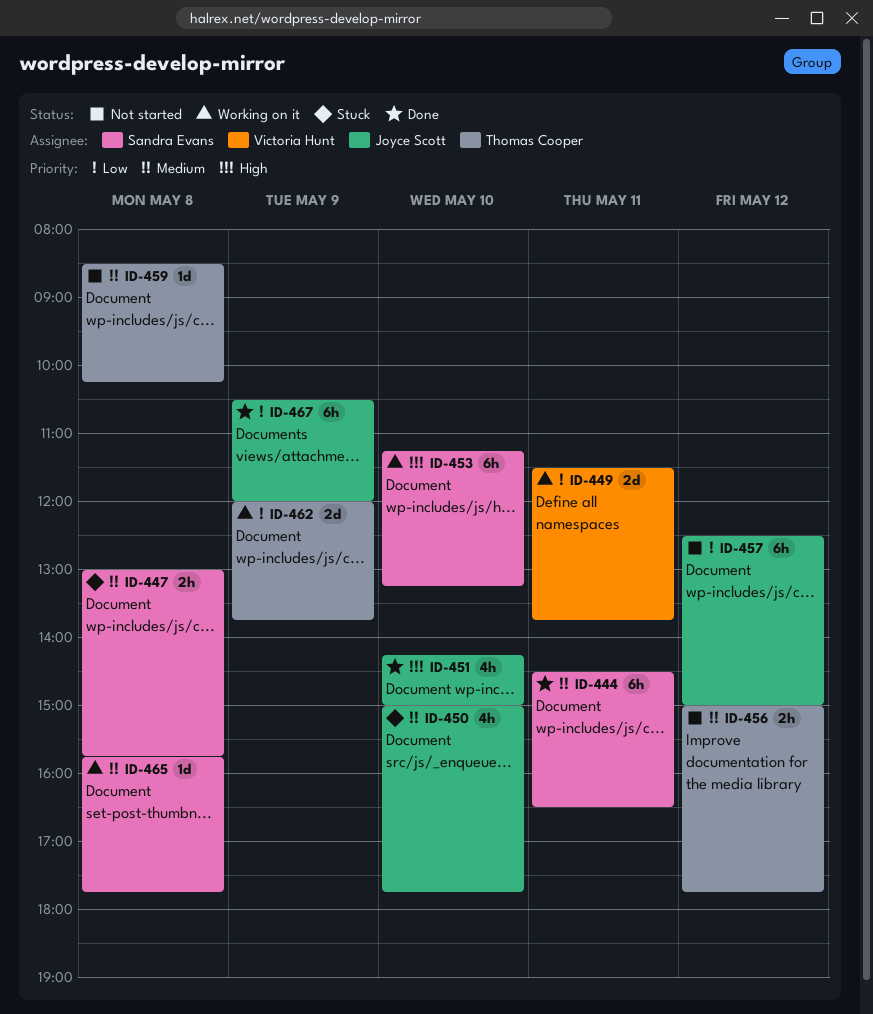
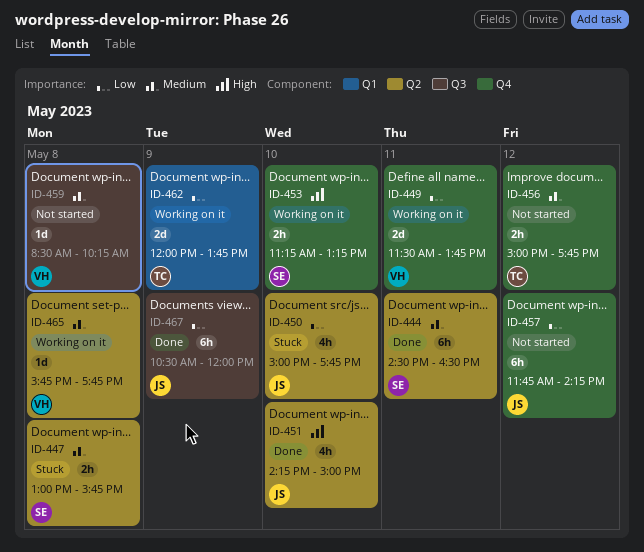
ID-450, priority: Medium -> Low
ID-453, estimate: 6h -> 2h
ID-457, begins: 12:30 -> 11:45
ID-457, ends: 15:00 -> 14:15
ID-459, owner: Thomas Cooper -> Victoria Hunt
ID-465, owner: Sandra Evans -> Victoria Hunt

